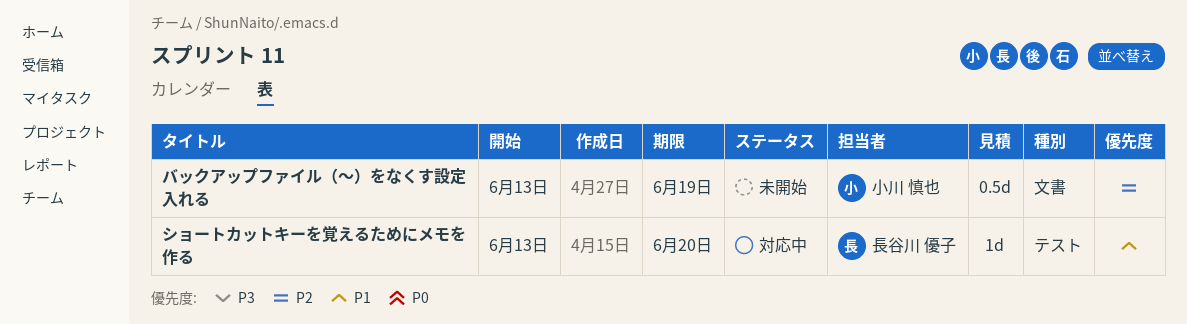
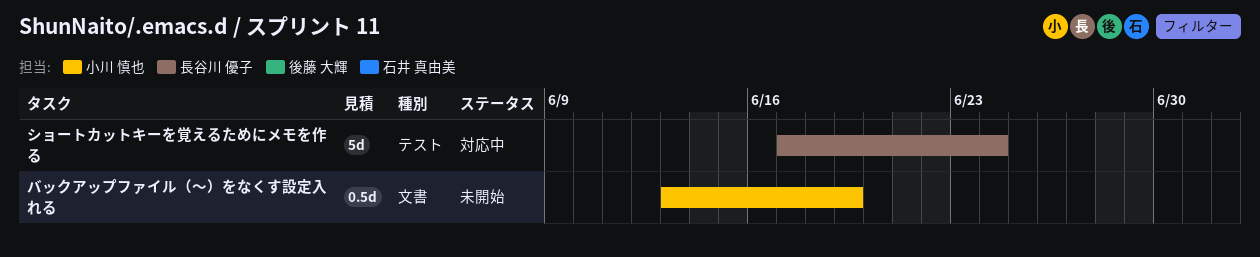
ショートカットキーを覚えるためにメモを作る, estimate: 1d -> 5d
ショートカットキーを覚えるためにメモを作る, start: Jun 13 -> Jun 17
ショートカットキーを覚えるためにメモを作る, due: Jun 20 -> Jun 24

